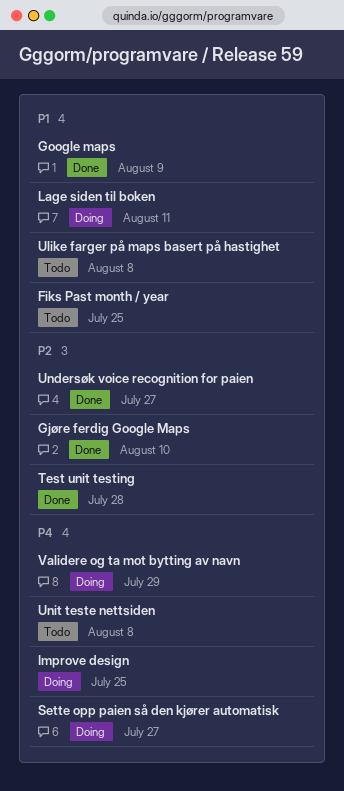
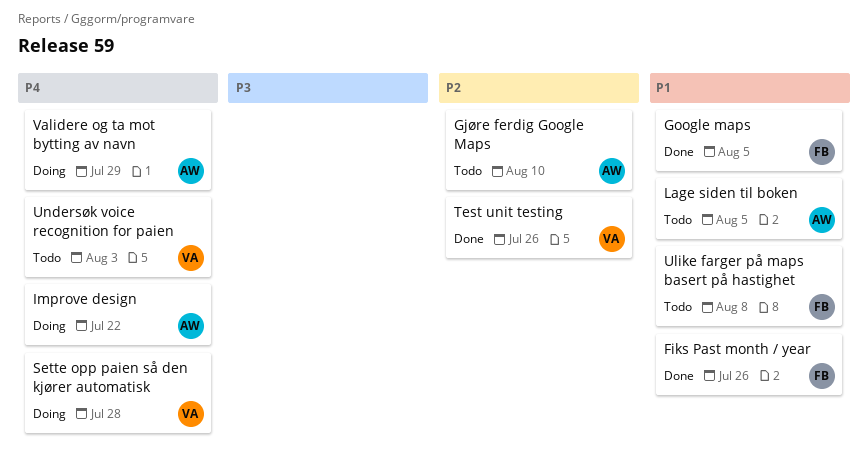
Fiks Past month / year, status: Todo -> Done
Fiks Past month / year, due: Jul 25 -> Jul 26
Gjøre ferdig Google Maps, status: Done -> Todo
Google maps, due: Aug 9 -> Aug 5
Improve design, due: Jul 25 -> Jul 22
Lage siden til boken, status: Doing -> Todo
Lage siden til boken, due: Aug 11 -> Aug 5
Sette opp paien så den kjører automatisk, due: Jul 27 -> Jul 28
Test unit testing, due: Jul 28 -> Jul 26
Undersøk voice recognition for paien, status: Done -> Todo
Undersøk voice recognition for paien, priority: P2 -> P4
Undersøk voice recognition for paien, due: Jul 27 -> Aug 3
Unit teste nettsiden: present -> none

